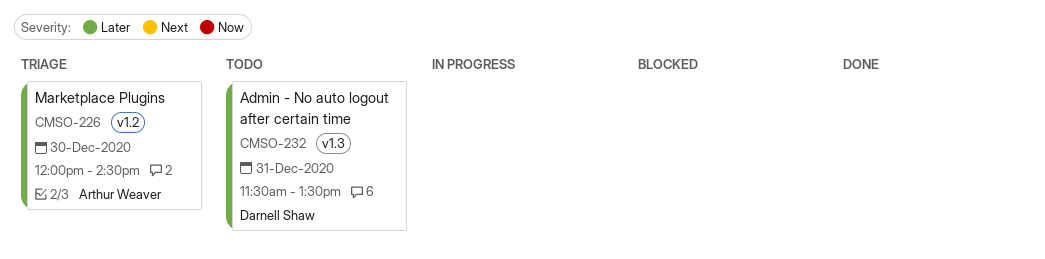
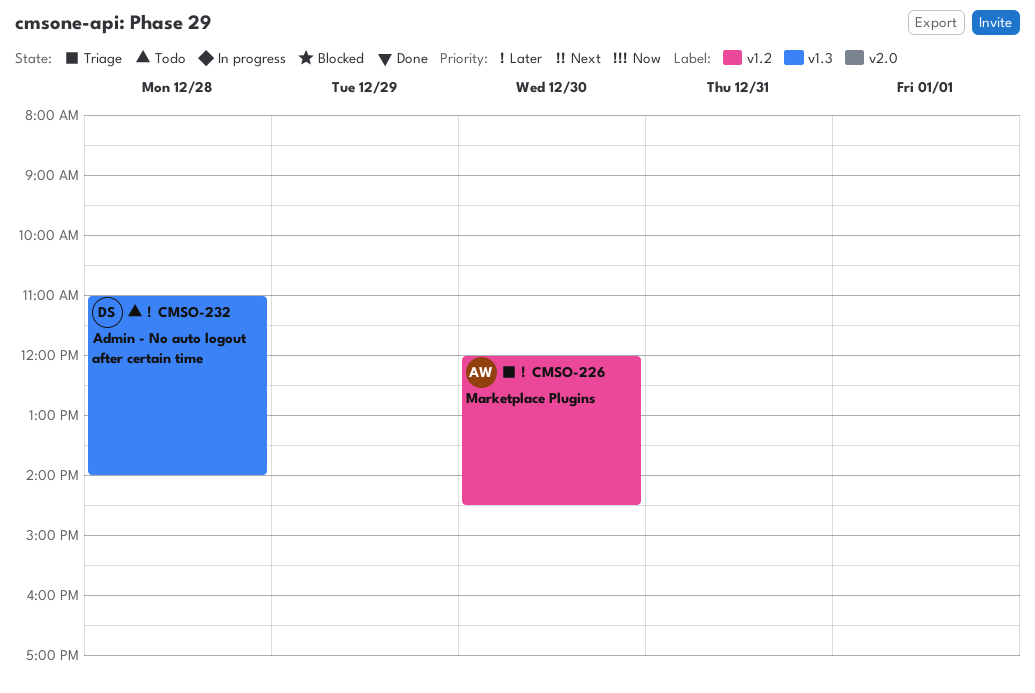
CMSO-232, day: Dec 31 -> Dec 28
CMSO-232, begins: 11:30 -> 11:00
CMSO-232, ends: 13:30 -> 14:00

